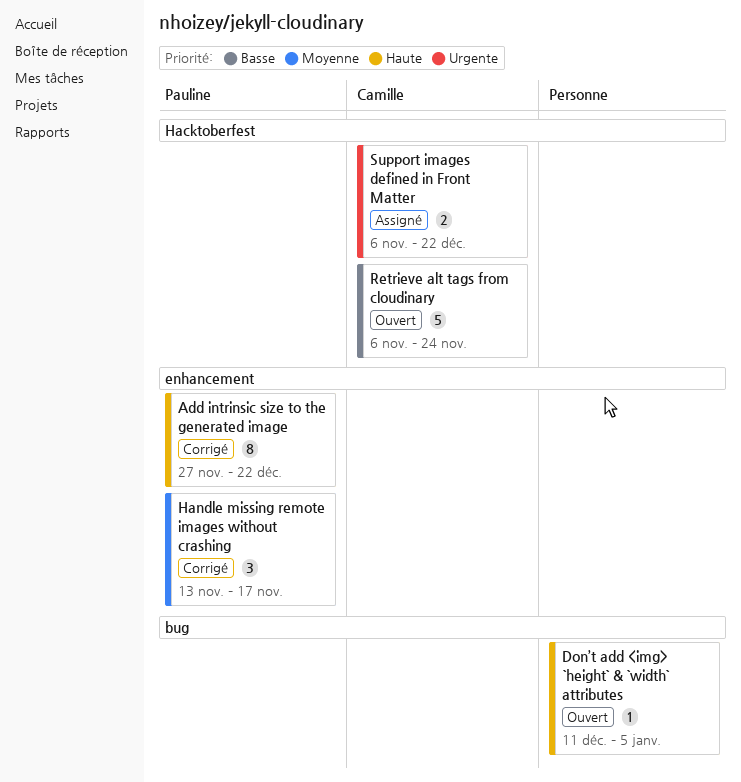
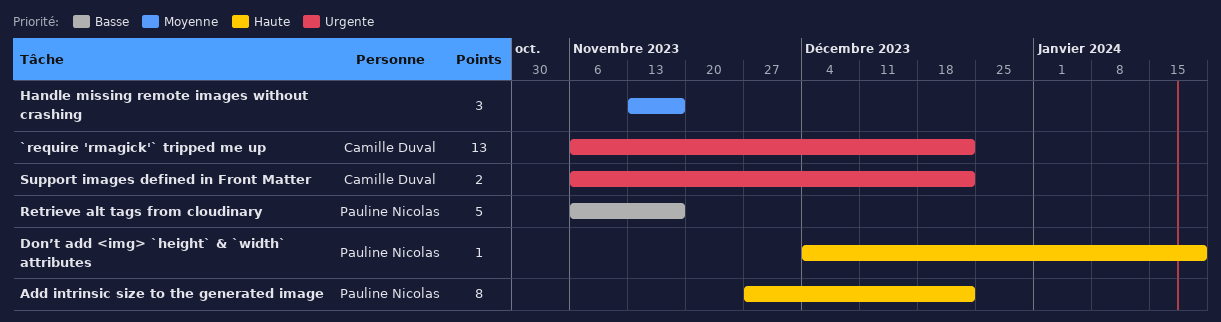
`require 'rmagick'` tripped me up: none -> present
Don’t add <img> `height` & `width` attributes, owner: none -> Pauline Nicolas
Don’t add <img> `height` & `width` attributes, start: Dec 11 -> Dec 4
Don’t add <img> `height` & `width` attributes, due: Jan 5 -> Jan 19
Handle missing remote images without crashing, owner: Pauline Nicolas -> none
Retrieve alt tags from cloudinary, owner: Camille Duval -> Pauline Nicolas
Retrieve alt tags from cloudinary, due: Nov 24 -> Nov 17

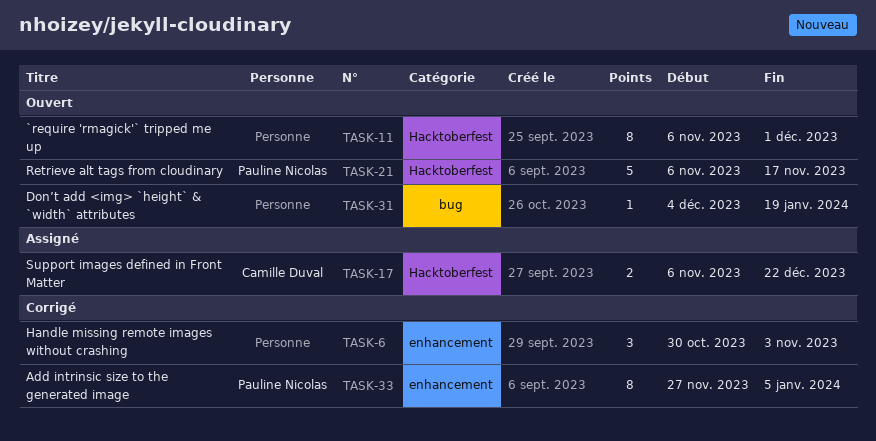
`require 'rmagick'` tripped me up, owner: Camille Duval -> none
`require 'rmagick'` tripped me up, estimate: 13 -> 8
`require 'rmagick'` tripped me up, due: Dec 22 -> Dec 1
Add intrinsic size to the generated image, due: Dec 22 -> Jan 5
Don’t add <img> `height` & `width` attributes, owner: Pauline Nicolas -> none
Handle missing remote images without crashing, start: Nov 13 -> Oct 30
Handle missing remote images without crashing, due: Nov 17 -> Nov 3

